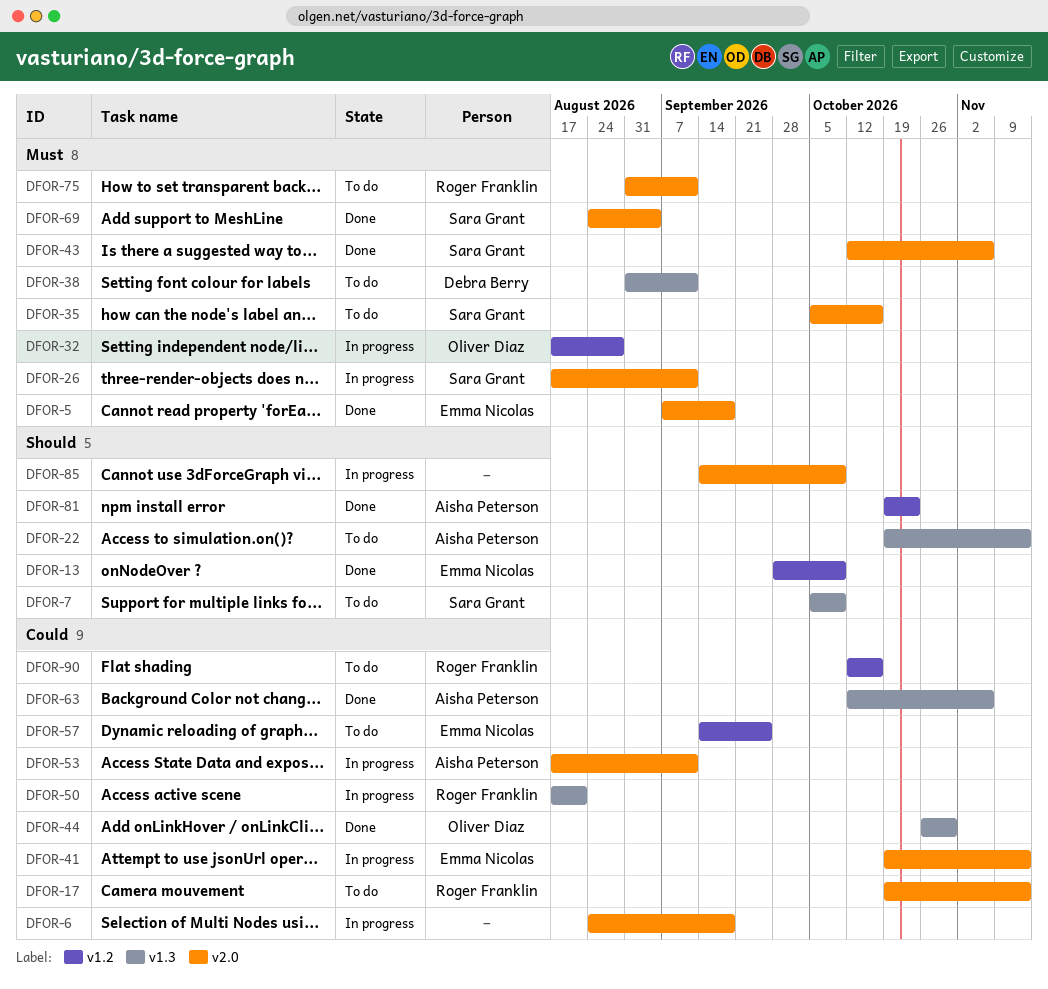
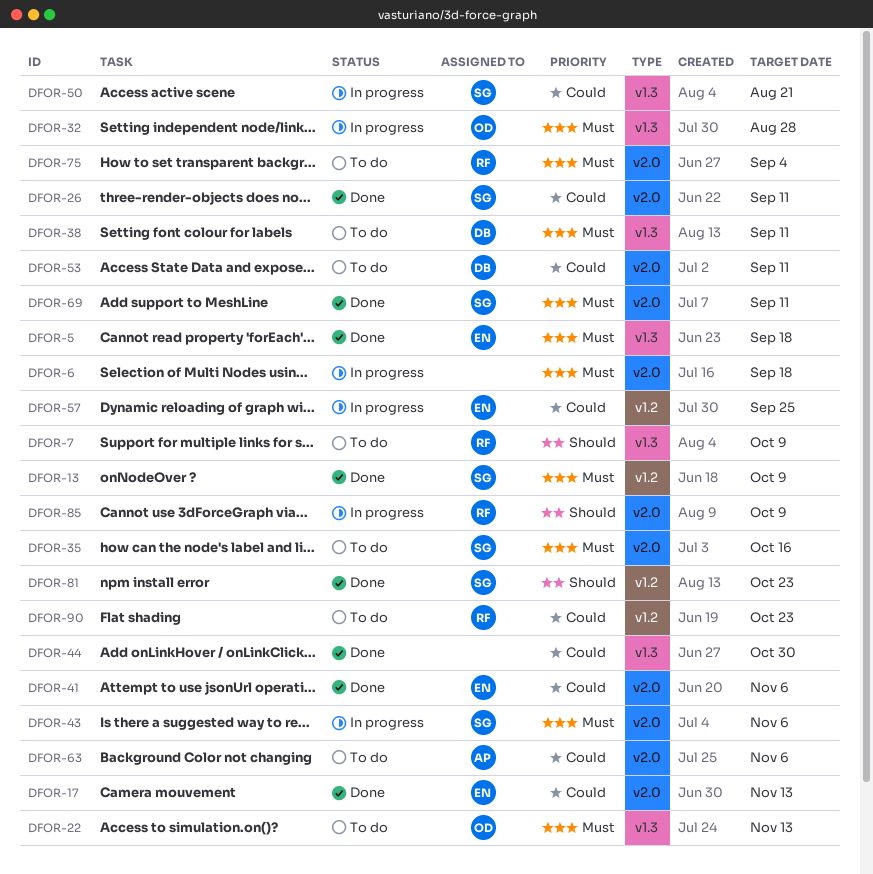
DFOR-5, label: v2.0 -> v1.3
DFOR-6, priority: Could -> Must
DFOR-7, owner: Sara Grant -> Roger Franklin
DFOR-13, owner: Emma Nicolas -> Sara Grant
DFOR-13, priority: Should -> Must
DFOR-17, status: To do -> Done
DFOR-17, owner: Roger Franklin -> Emma Nicolas
DFOR-22, owner: Aisha Peterson -> Oliver Diaz
DFOR-22, priority: Should -> Must
DFOR-26, status: In progress -> Done
DFOR-26, priority: Must -> Could
DFOR-32, label: v1.2 -> v1.3
DFOR-41, status: In progress -> Done
DFOR-41, due: Nov 13 -> Nov 6
DFOR-43, status: Done -> In progress
DFOR-44, owner: Oliver Diaz -> none
DFOR-50, owner: Roger Franklin -> Sara Grant
DFOR-53, status: In progress -> To do
DFOR-53, owner: Aisha Peterson -> Debra Berry
DFOR-57, status: To do -> In progress
DFOR-63, status: Done -> To do
DFOR-63, label: v1.3 -> v2.0
DFOR-69, due: Sep 4 -> Sep 11
DFOR-75, due: Sep 11 -> Sep 4
DFOR-81, owner: Aisha Peterson -> Sara Grant
DFOR-85, owner: none -> Roger Franklin
DFOR-90, due: Oct 16 -> Oct 23

